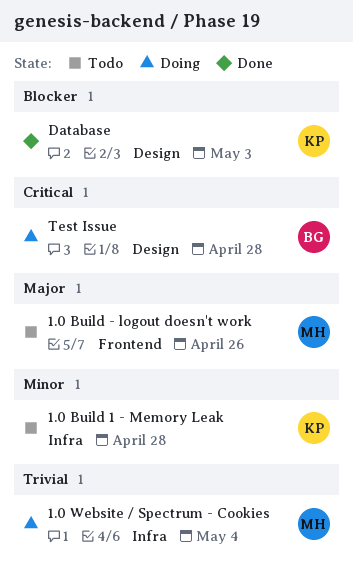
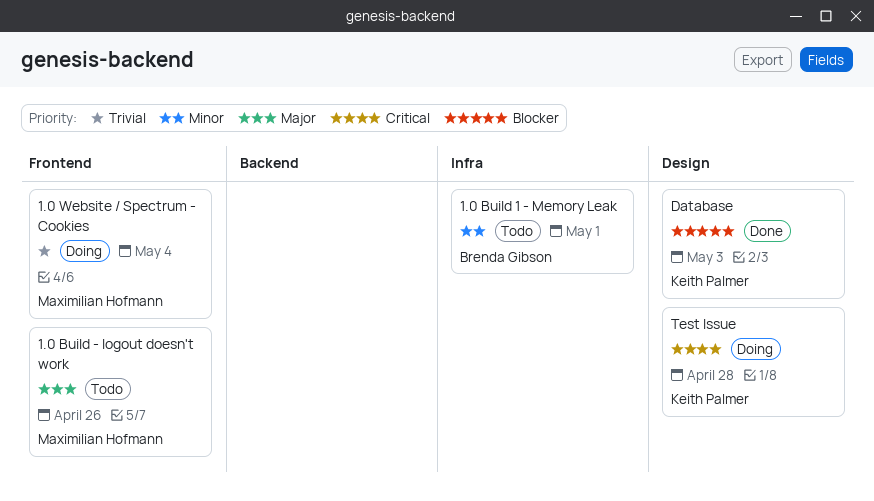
1.0 Build 1 - Memory Leak, owner: Keith Palmer -> Brenda Gibson
1.0 Build 1 - Memory Leak, due: Apr 28 -> May 1
1.0 Website / Spectrum - Cookies, label: Infra -> Frontend
Test Issue, owner: Brenda Gibson -> Keith Palmer

